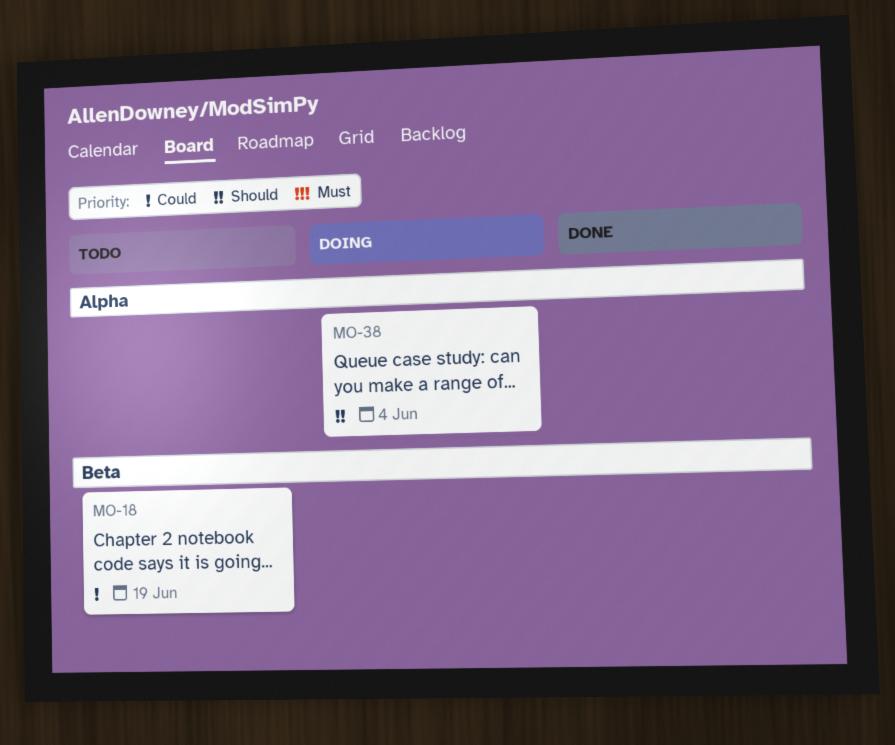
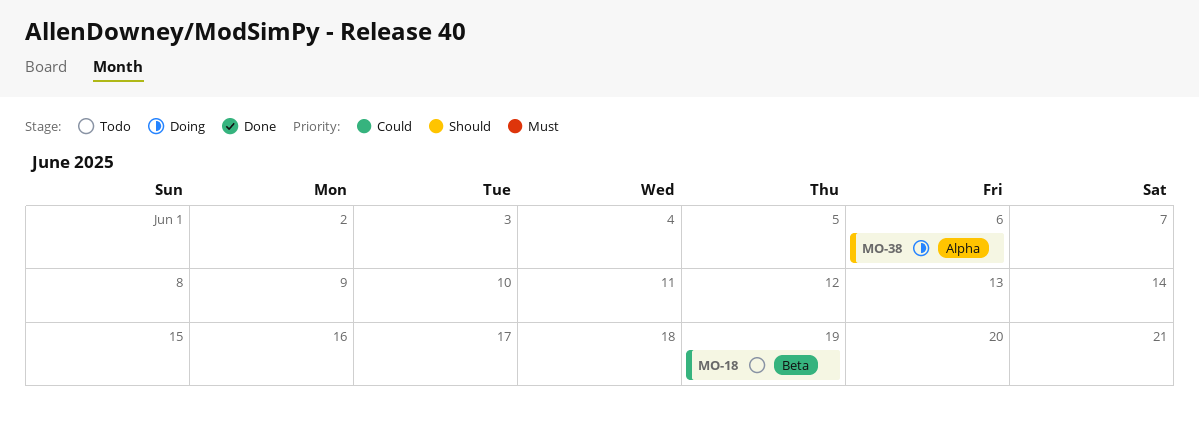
MO-38, due: Jun 4 -> Jun 6

